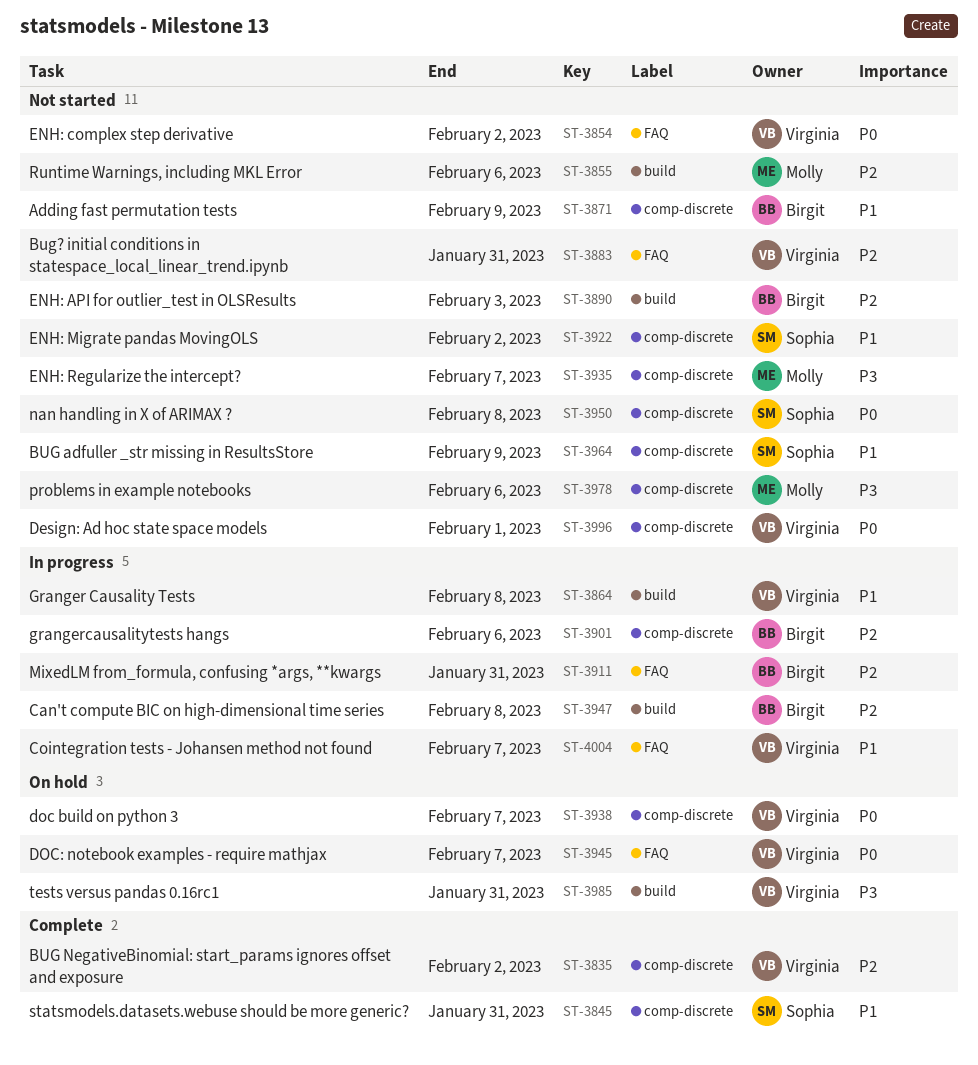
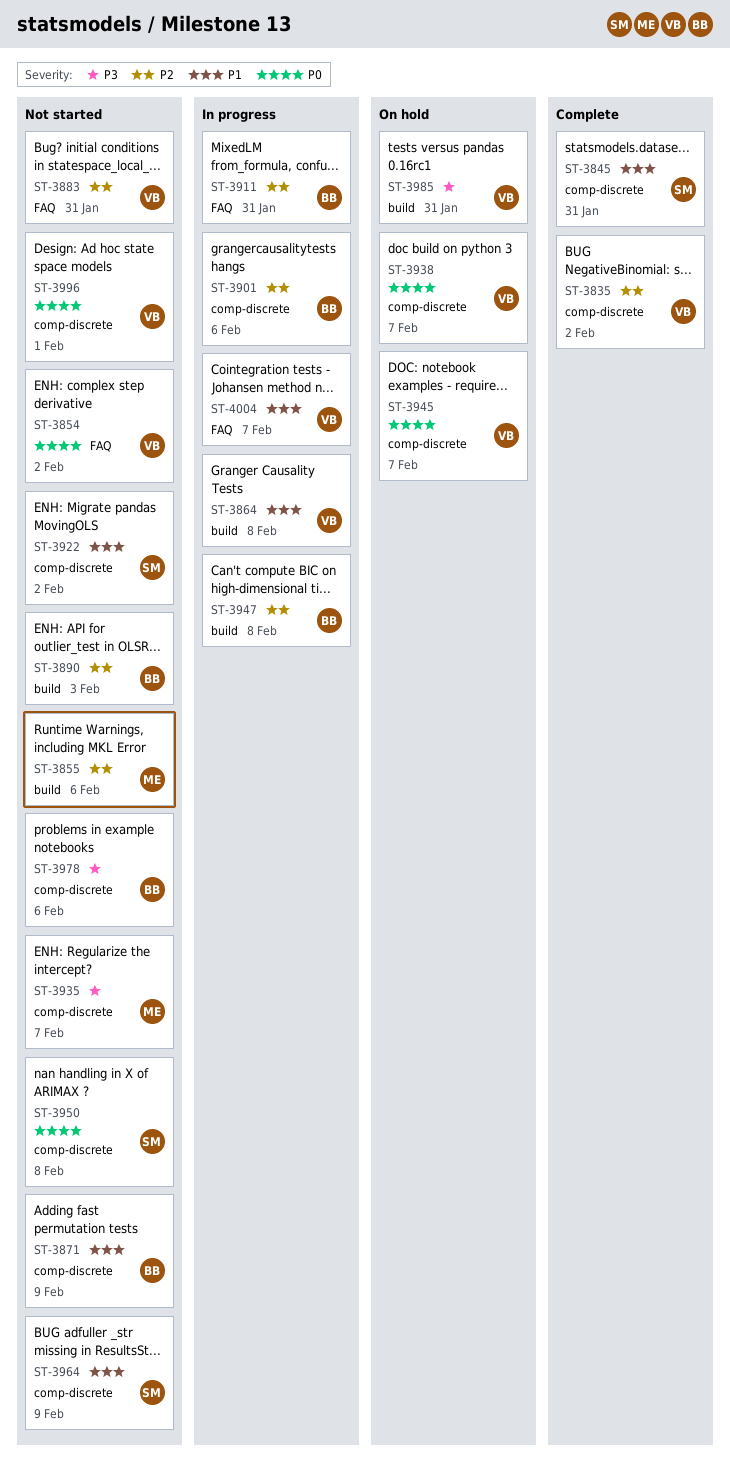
ST-3945, label: FAQ -> comp-discrete
ST-3978, owner: Molly -> Birgit

